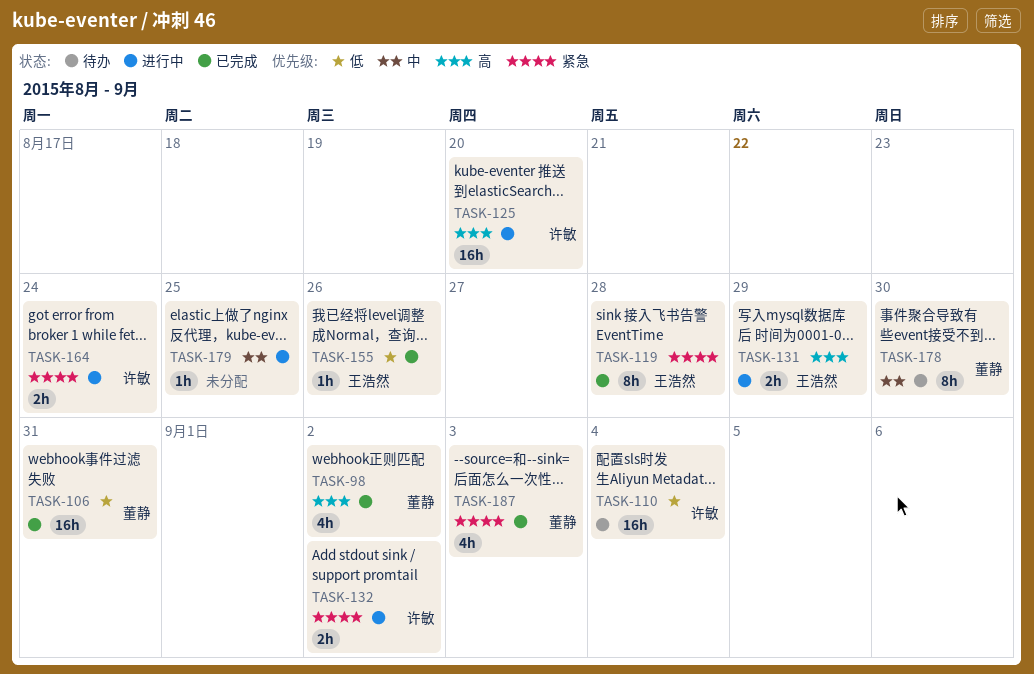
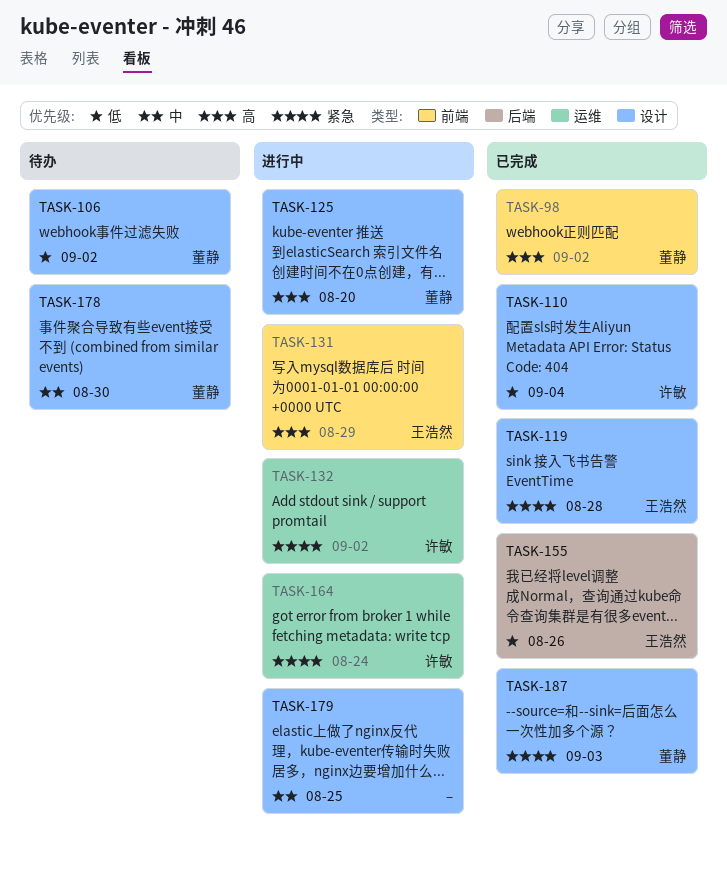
TASK-106, status: 已完成 -> 待办
TASK-106, due: Aug 31 -> Sep 2
TASK-110, status: 待办 -> 已完成
TASK-125, owner: 许敏 -> 董静

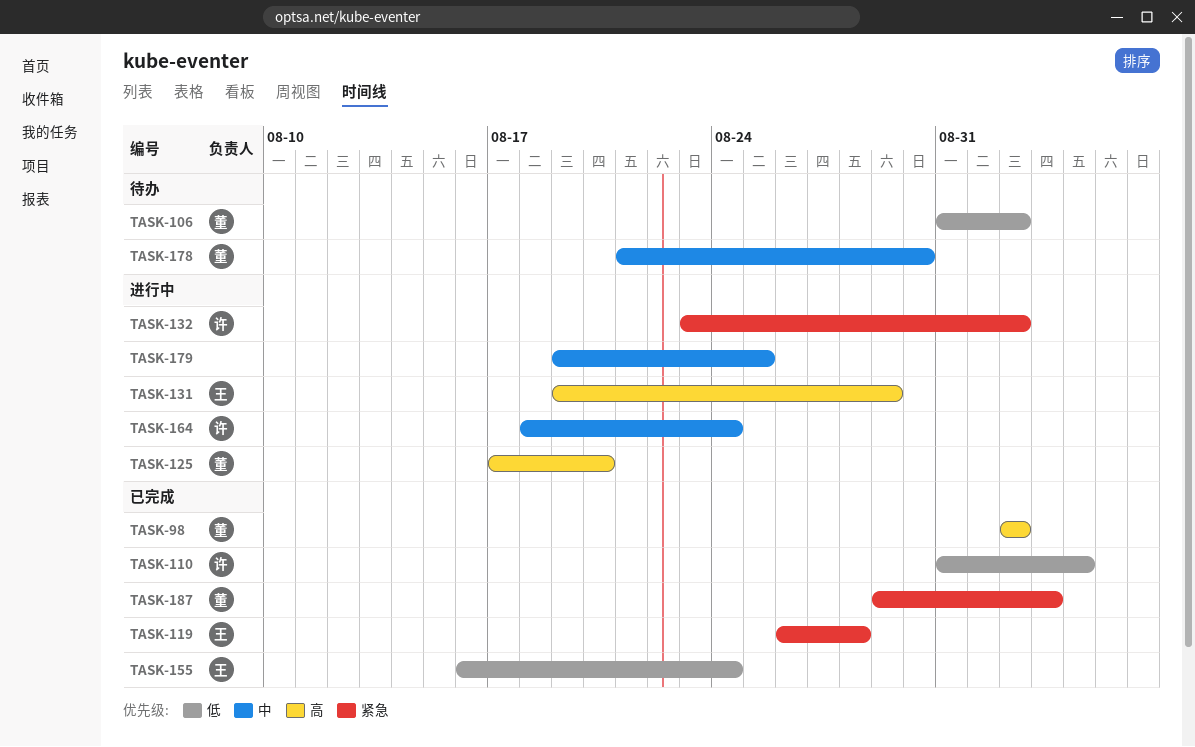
TASK-155, due: Aug 26 -> Aug 24
TASK-164, priority: 紧急 -> 中

